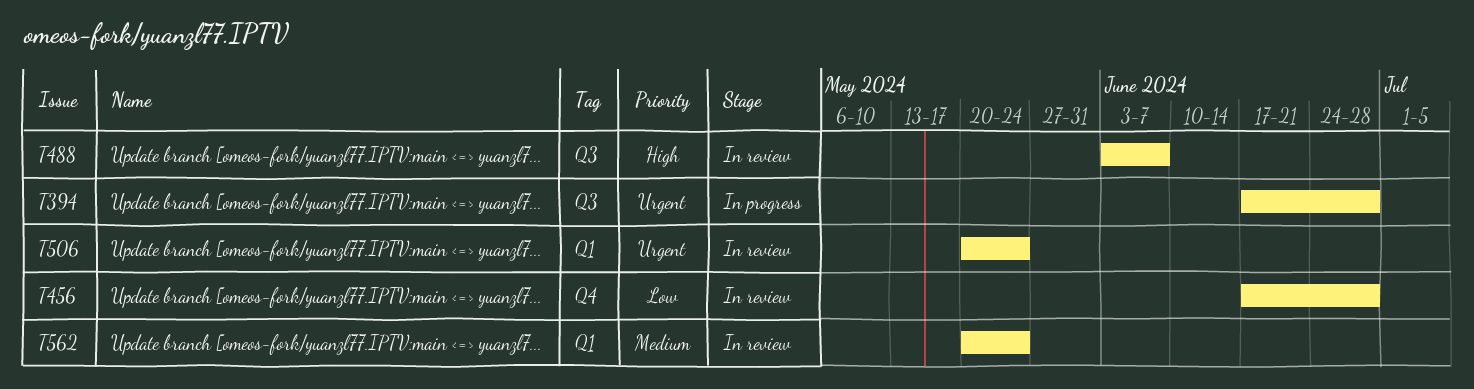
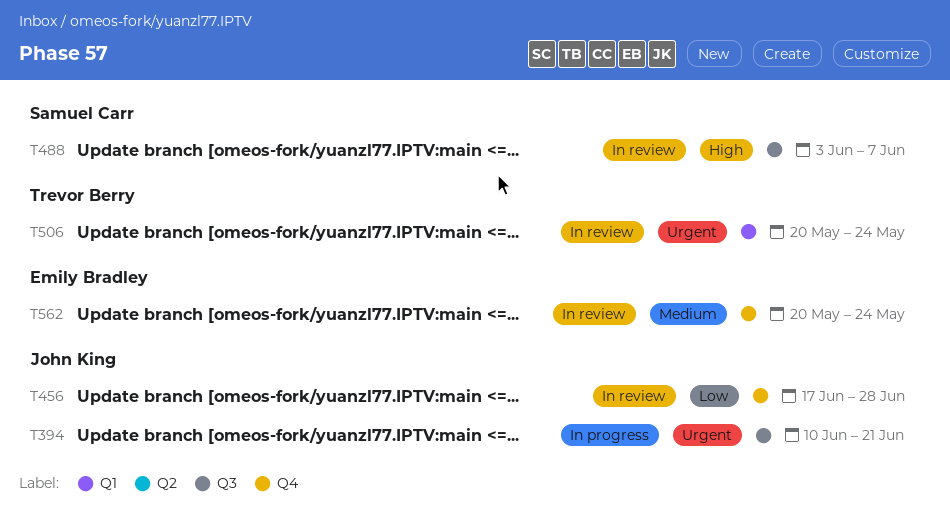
T394, start: Jun 17 -> Jun 10
T394, due: Jun 28 -> Jun 21
T562, label: Q1 -> Q4

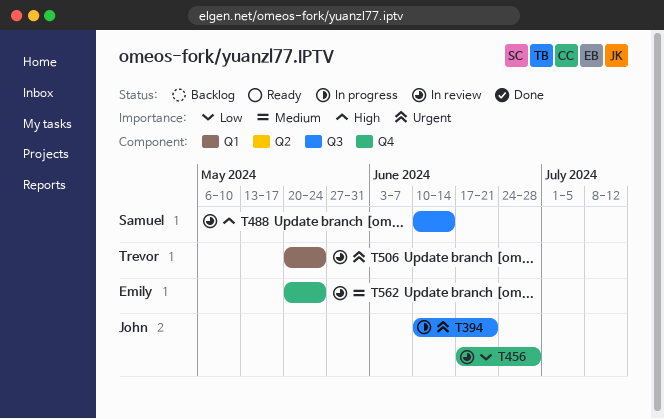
T488, start: Jun 3 -> Jun 10
T488, due: Jun 7 -> Jun 14

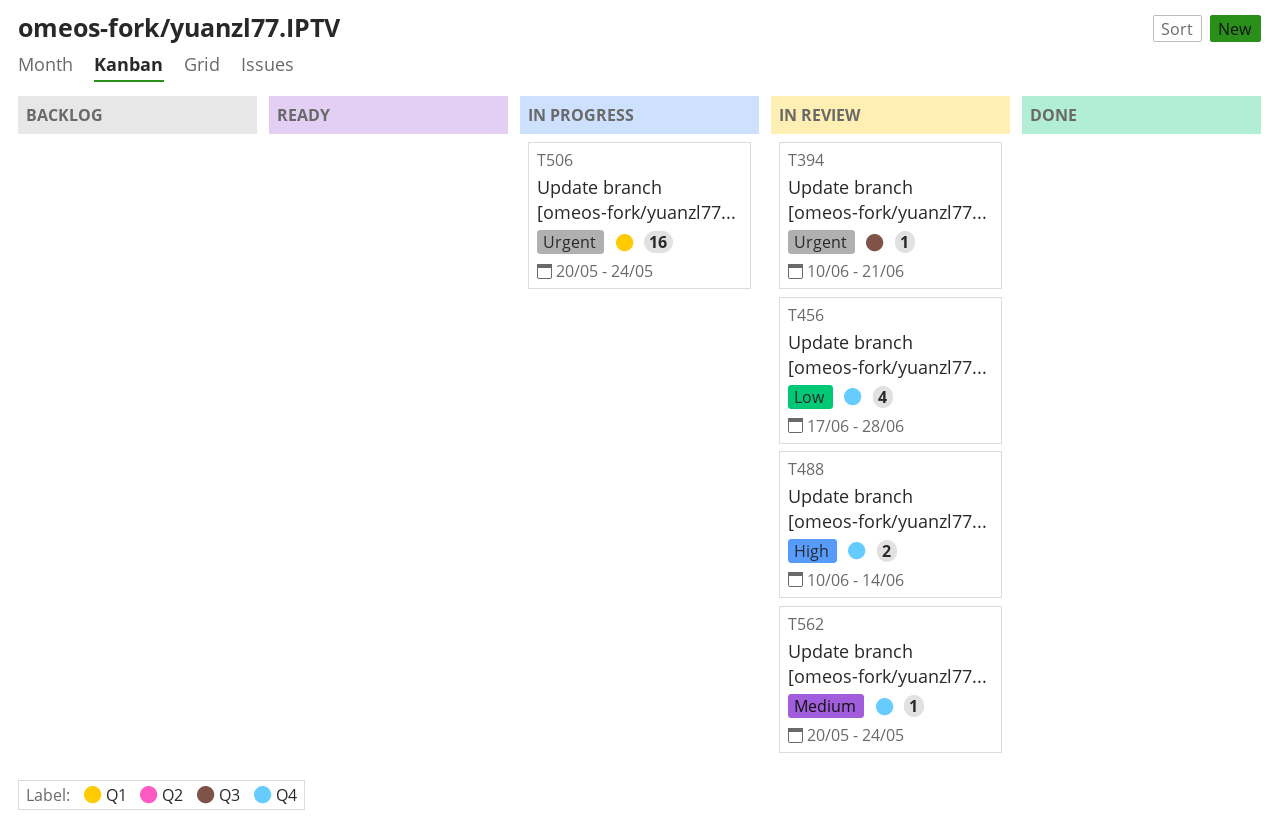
T394, status: In progress -> In review
T488, label: Q3 -> Q4
T506, status: In review -> In progress

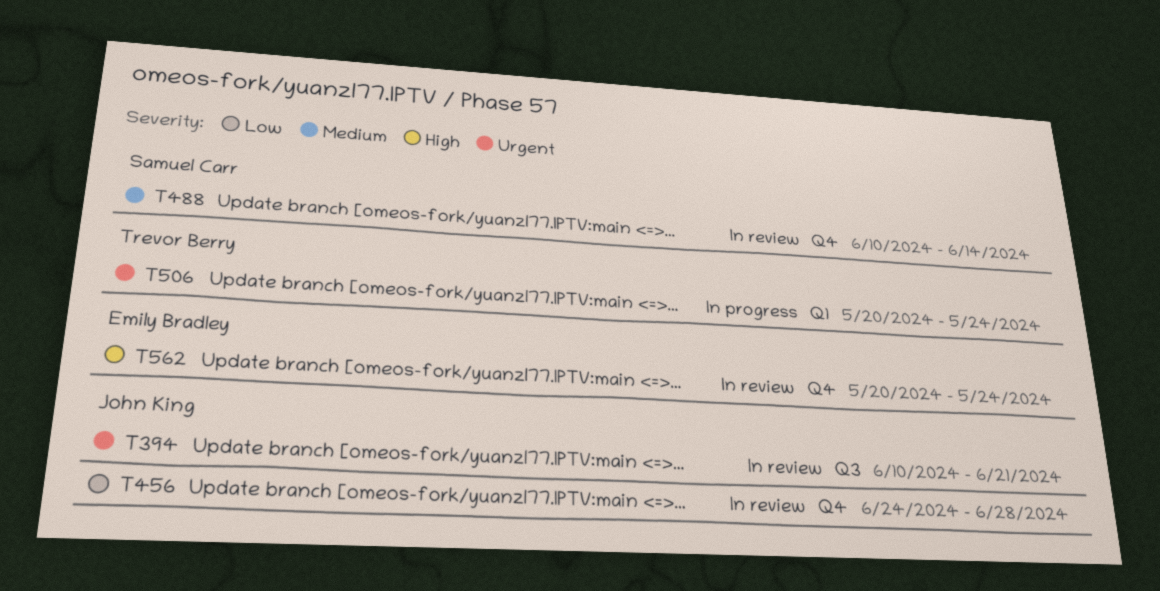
T456, start: Jun 17 -> Jun 24
T488, priority: High -> Medium
T562, priority: Medium -> High

